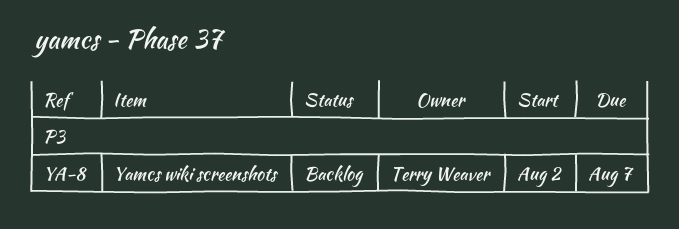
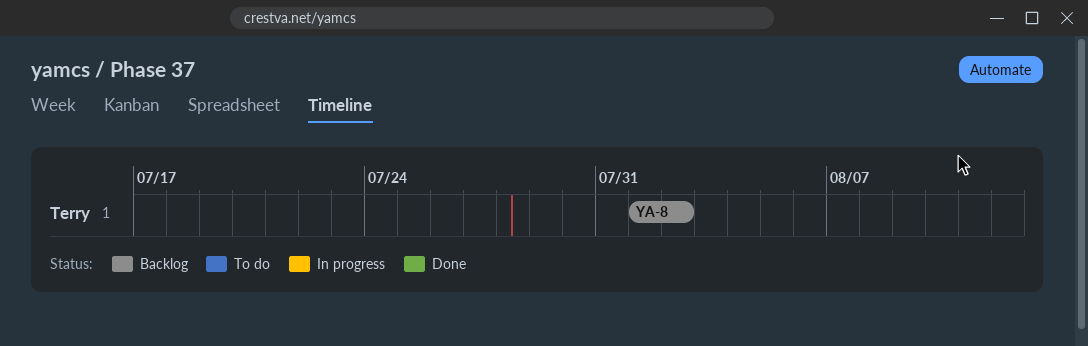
YA-8, start: Aug 2 -> Aug 1
YA-8, due: Aug 7 -> Aug 2

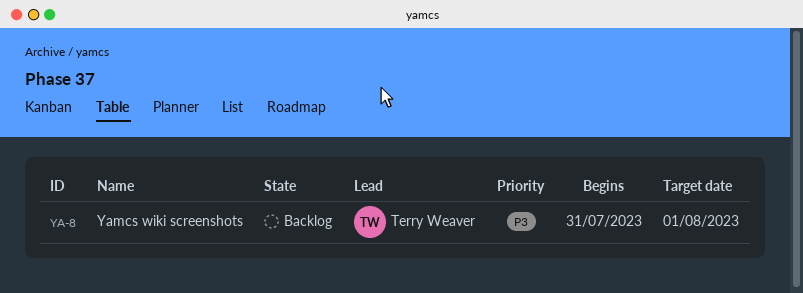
YA-8, start: Aug 1 -> Jul 31
YA-8, due: Aug 2 -> Aug 1

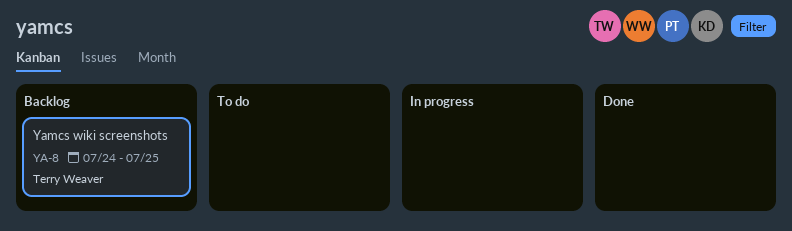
YA-8, start: Jul 31 -> Jul 24
YA-8, due: Aug 1 -> Jul 25

